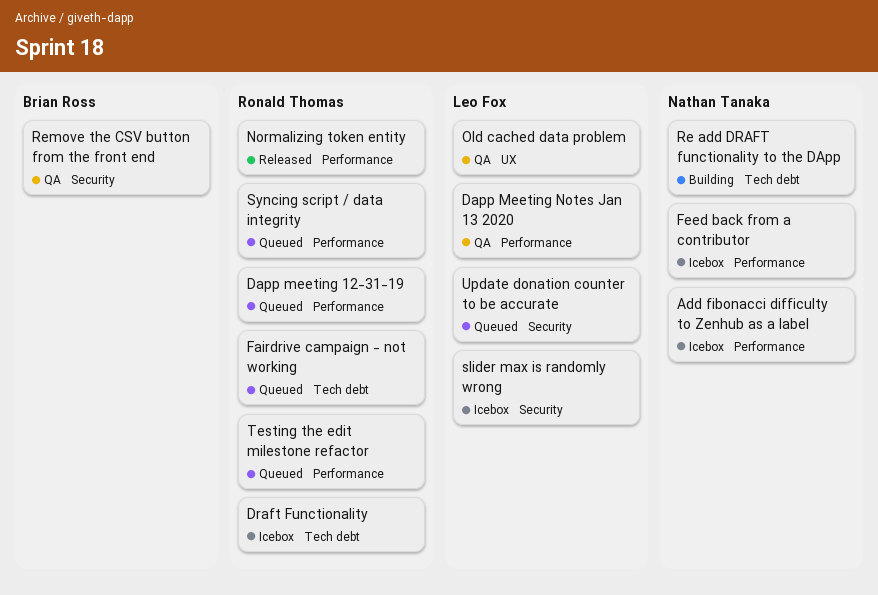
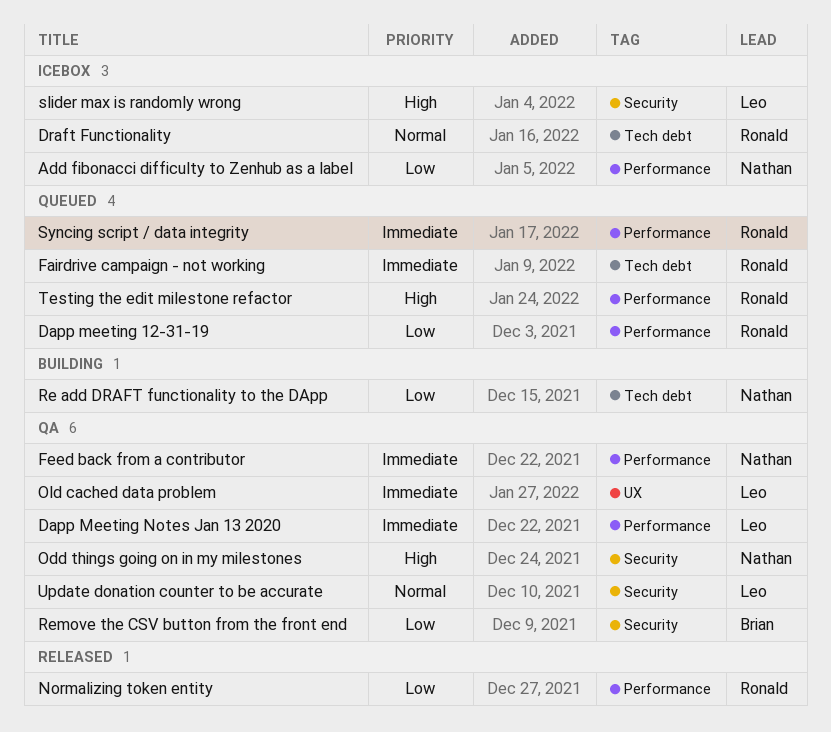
Feed back from a contributor, status: Icebox -> QA
Odd things going on in my milestones: none -> present
Update donation counter to be accurate, status: Queued -> QA

